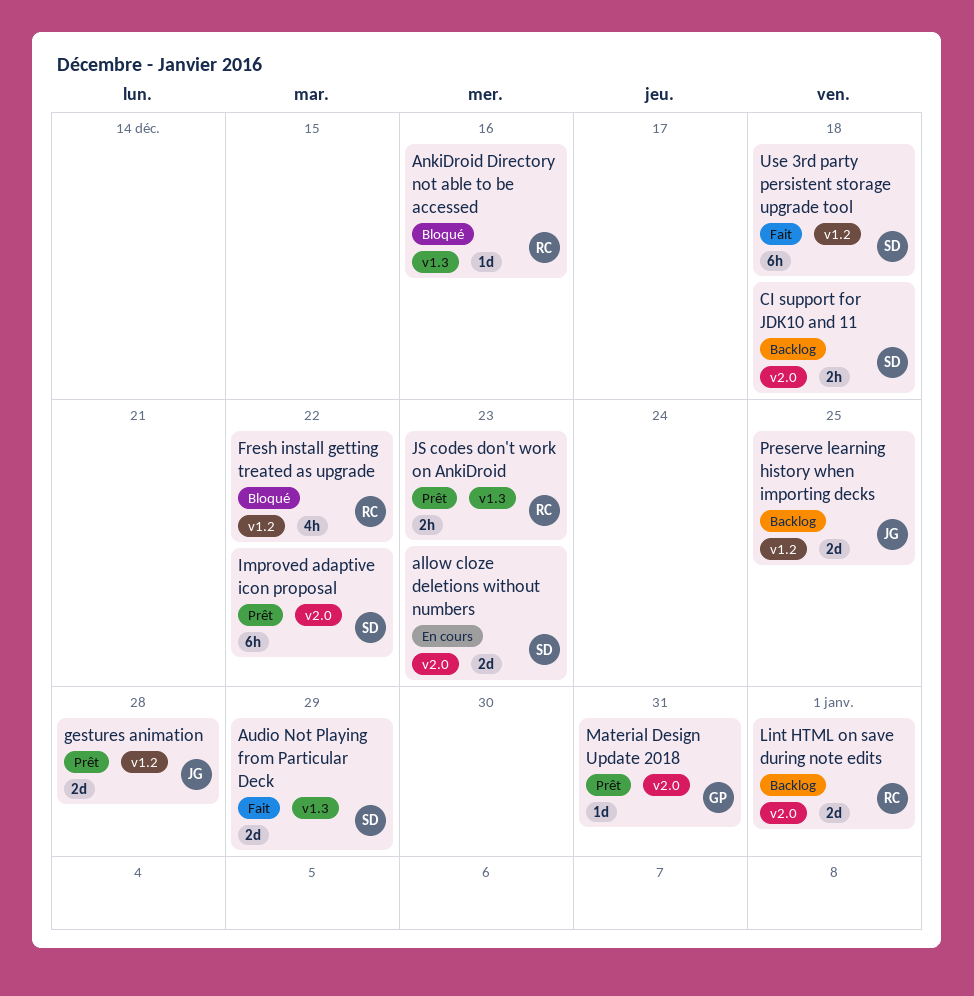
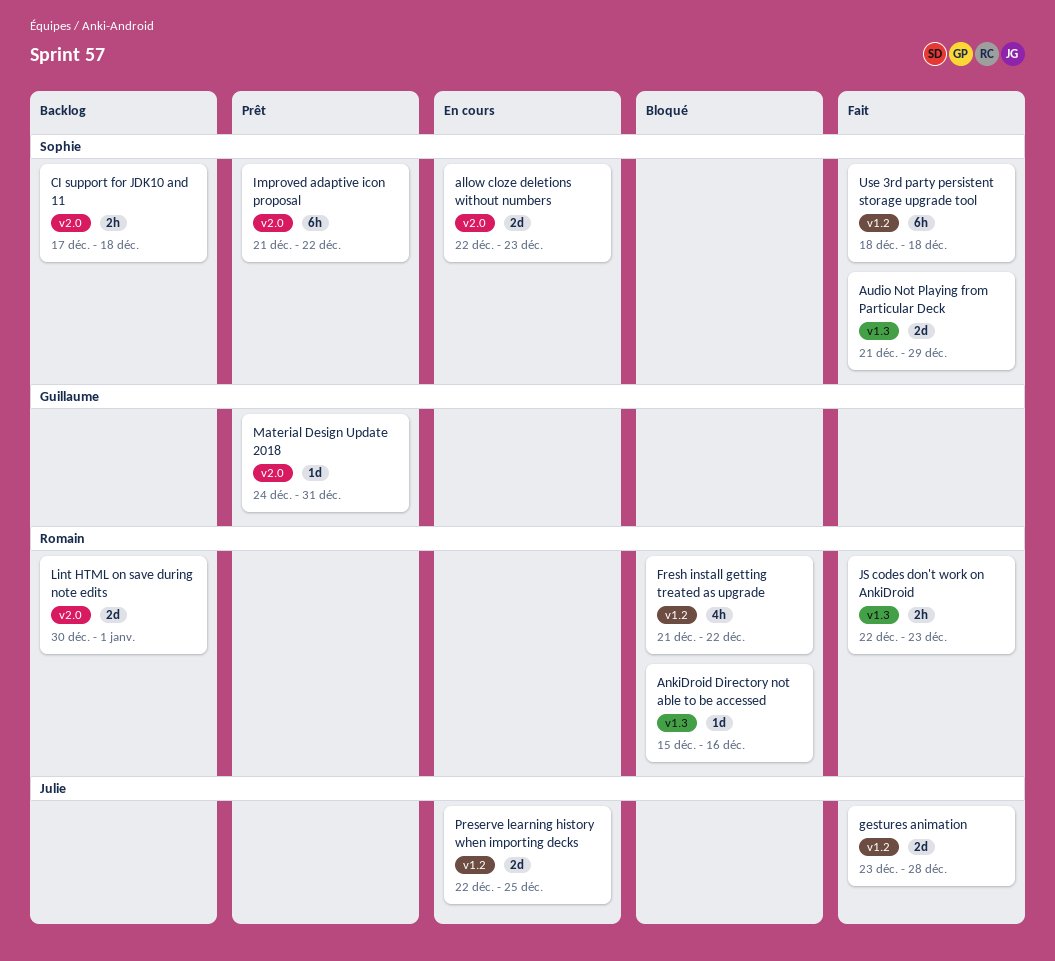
gestures animation, status: Prêt -> Fait
JS codes don't work on AnkiDroid, status: Prêt -> Fait
Preserve learning history when importing decks, status: Backlog -> En cours

